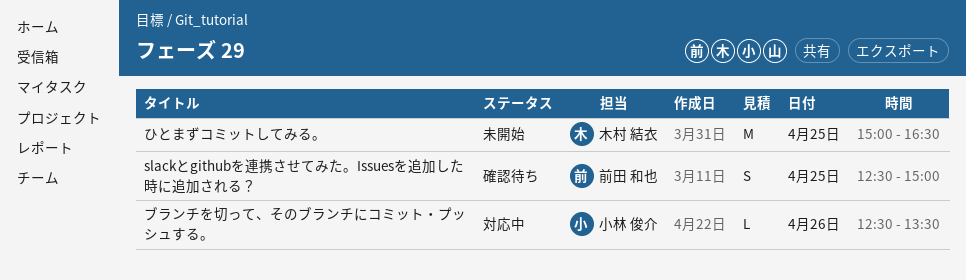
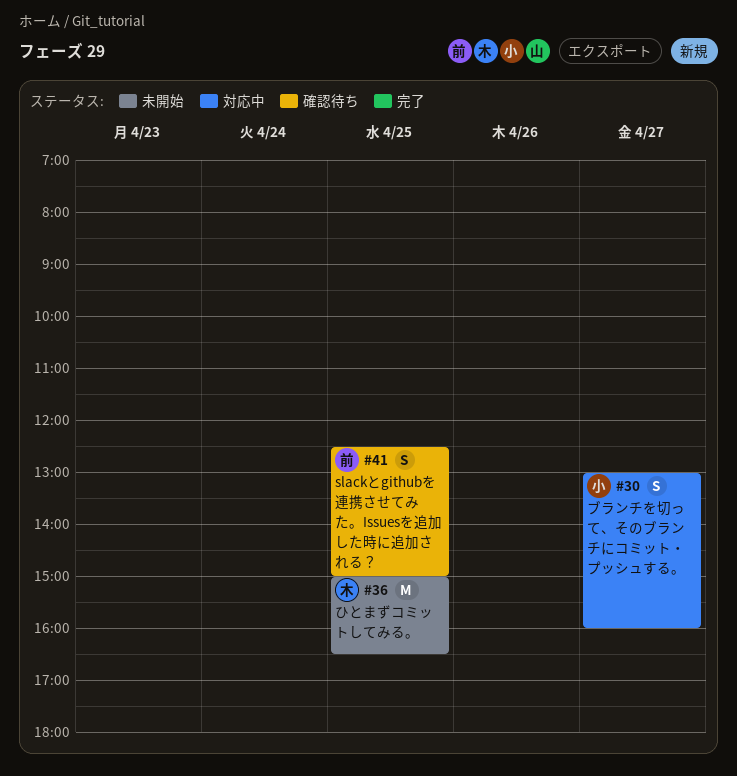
ブランチを切って、そのブランチにコミット・プッシュする。, estimate: L -> S
ブランチを切って、そのブランチにコミット・プッシュする。, day: Apr 26 -> Apr 27
ブランチを切って、そのブランチにコミット・プッシュする。, begins: 12:30 -> 13:00
ブランチを切って、そのブランチにコミット・プッシュする。, ends: 13:30 -> 16:00

